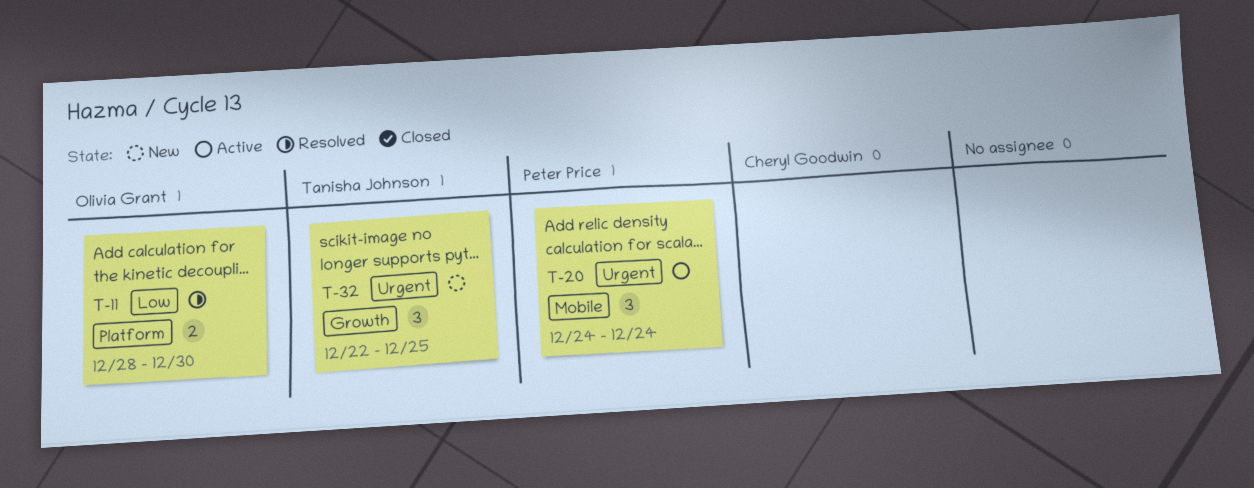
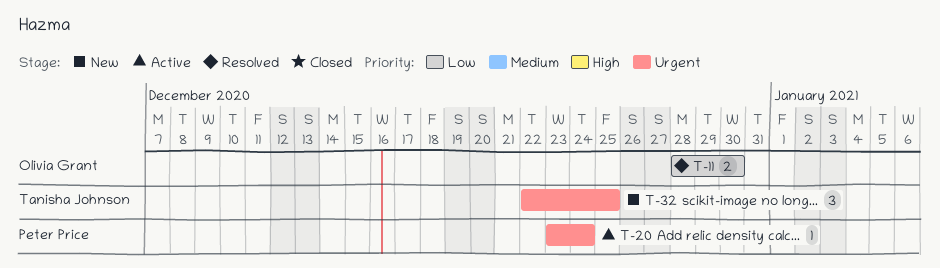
T-20, estimate: 3 -> 1
T-20, start: Dec 24 -> Dec 23

